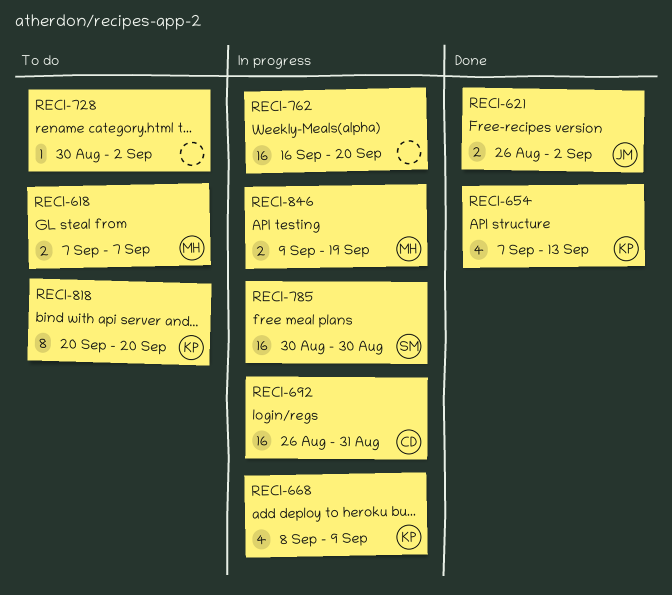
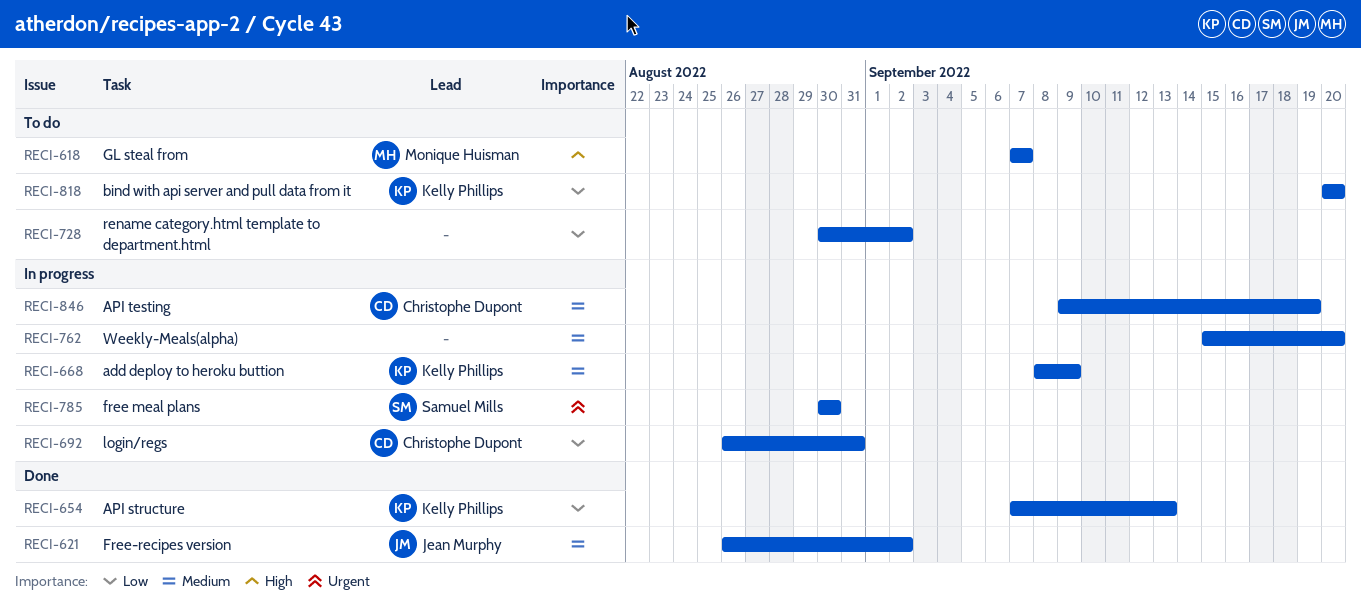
RECI-762, start: Sep 16 -> Sep 15
RECI-846, owner: Monique Huisman -> Christophe Dupont

